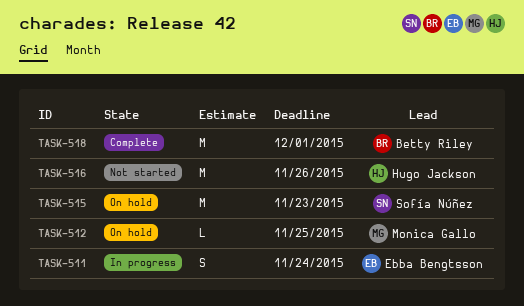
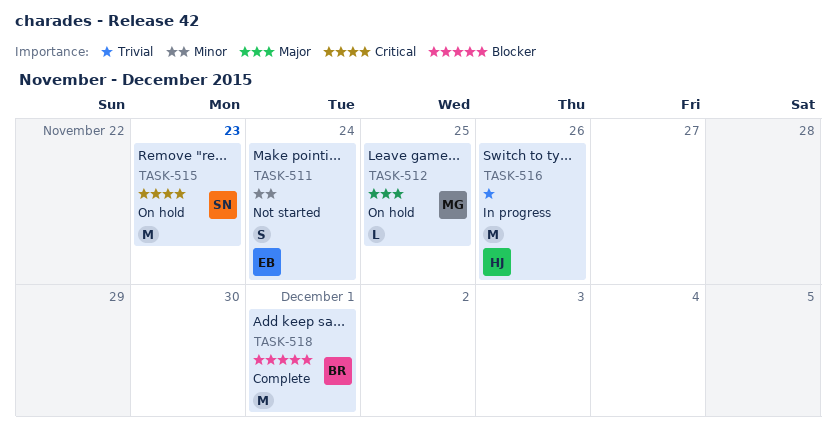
TASK-511, status: In progress -> Not started
TASK-516, status: Not started -> In progress

